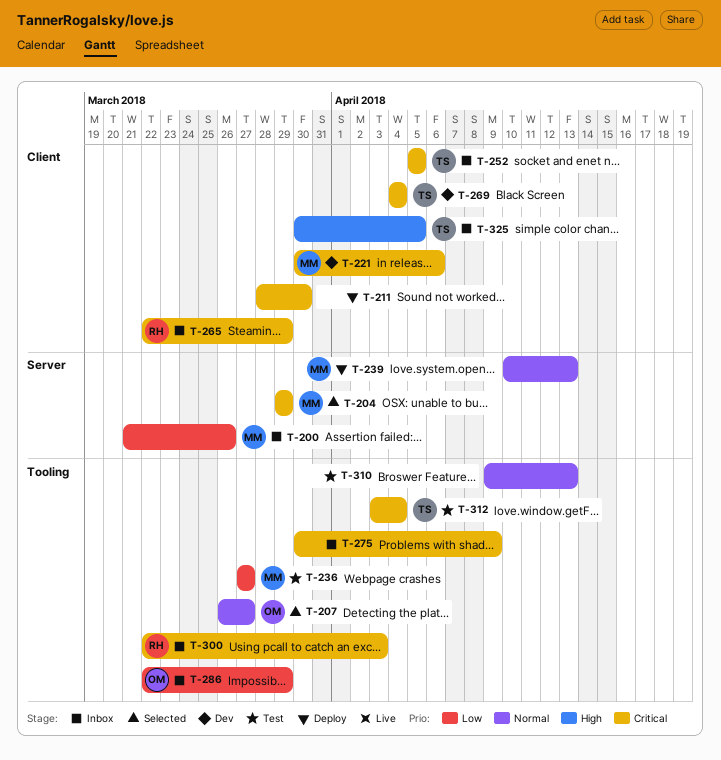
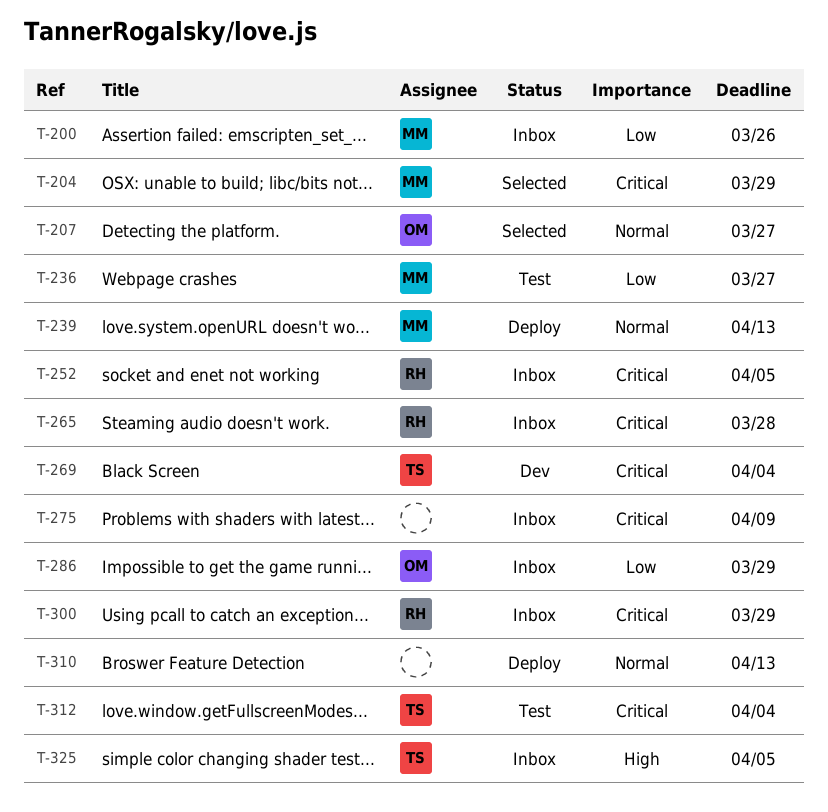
T-211: present -> none
T-221: present -> none
T-252, owner: TS -> RH
T-265, due: Mar 29 -> Mar 28
T-300, due: Apr 3 -> Mar 29
T-310, status: Test -> Deploy

